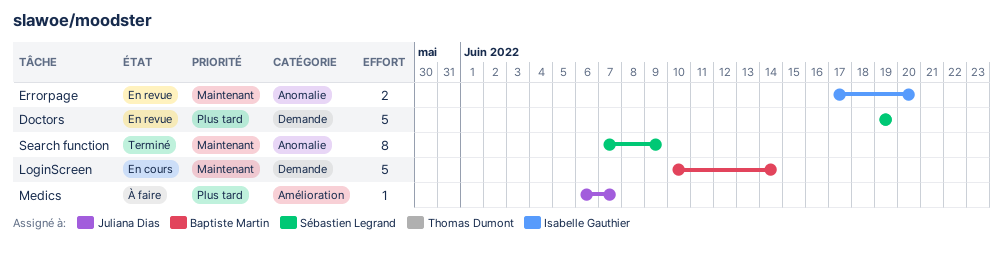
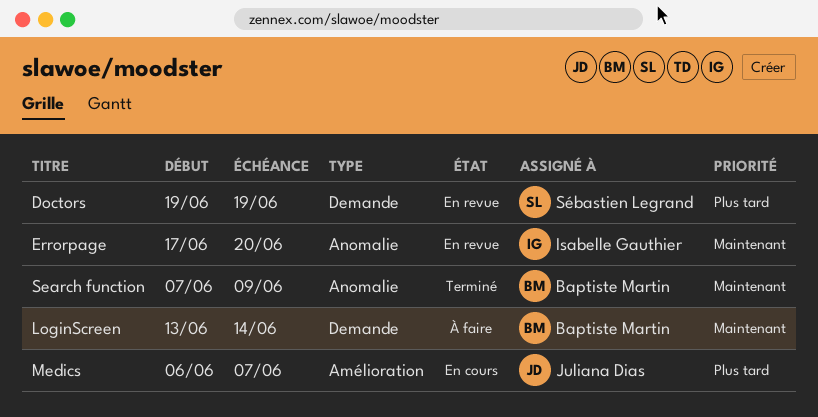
LoginScreen, status: En cours -> À faire
LoginScreen, start: Jun 10 -> Jun 13
Medics, status: À faire -> En cours
Search function, owner: Sébastien Legrand -> Baptiste Martin

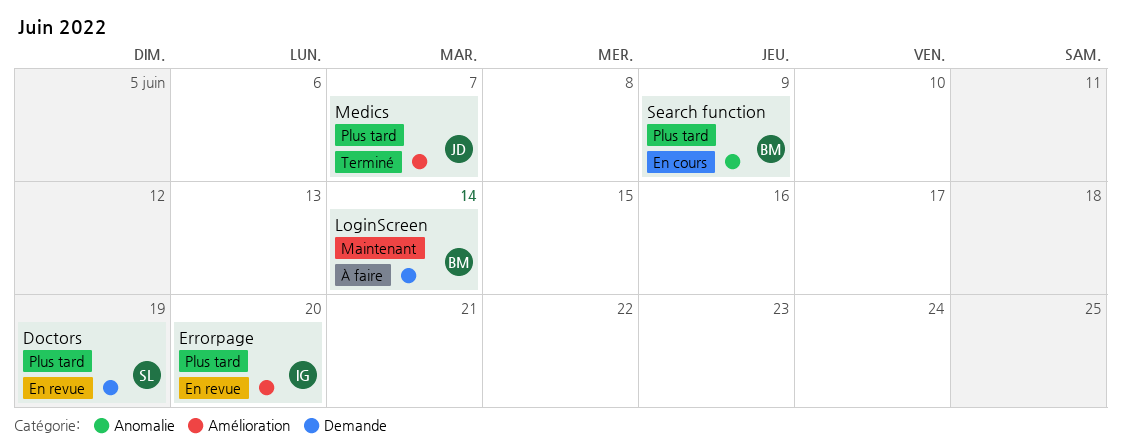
Errorpage, priority: Maintenant -> Plus tard
Errorpage, label: Anomalie -> Amélioration
Medics, status: En cours -> Terminé
Search function, status: Terminé -> En cours
Search function, priority: Maintenant -> Plus tard

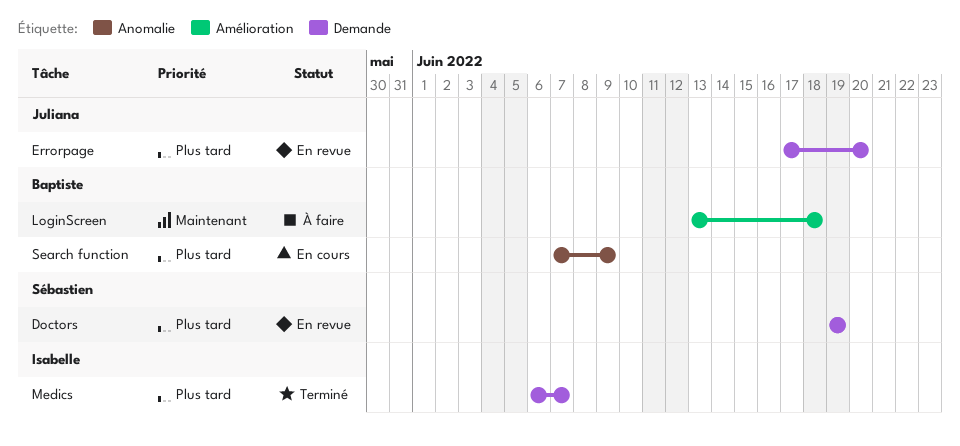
Errorpage, owner: Isabelle -> Juliana
Errorpage, label: Amélioration -> Demande
LoginScreen, label: Demande -> Amélioration
LoginScreen, due: Jun 14 -> Jun 18
Medics, owner: Juliana -> Isabelle
Medics, label: Amélioration -> Demande

